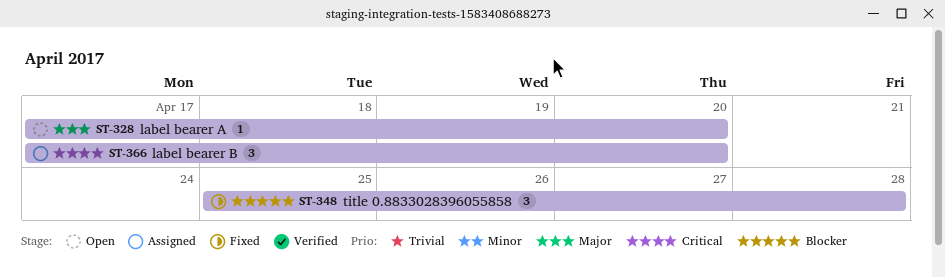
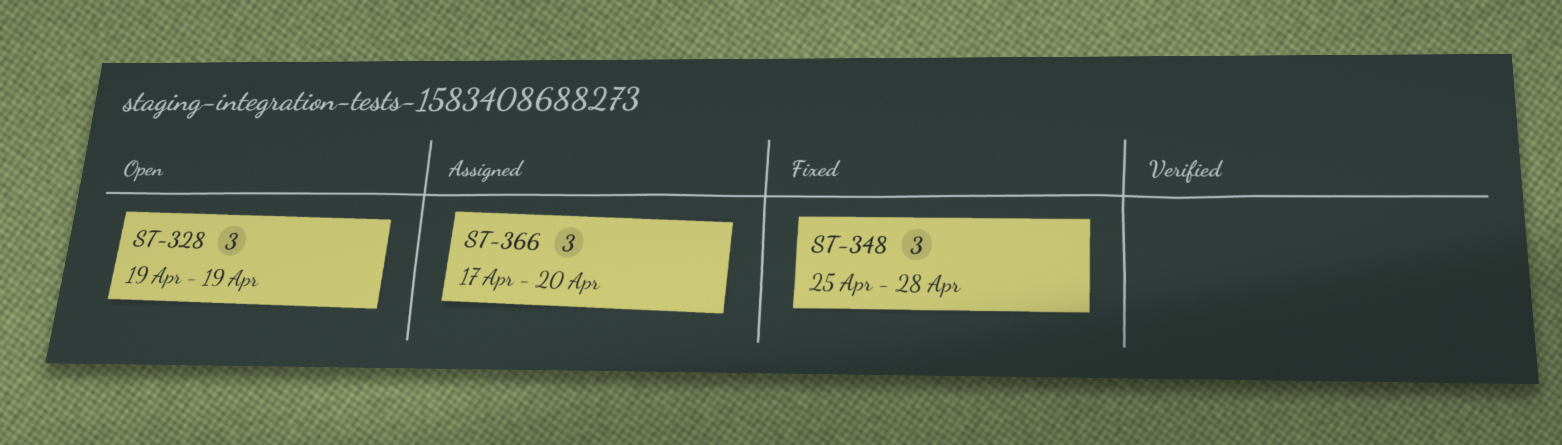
ST-328, estimate: 1 -> 3
ST-328, start: Apr 17 -> Apr 19
ST-328, due: Apr 20 -> Apr 19

